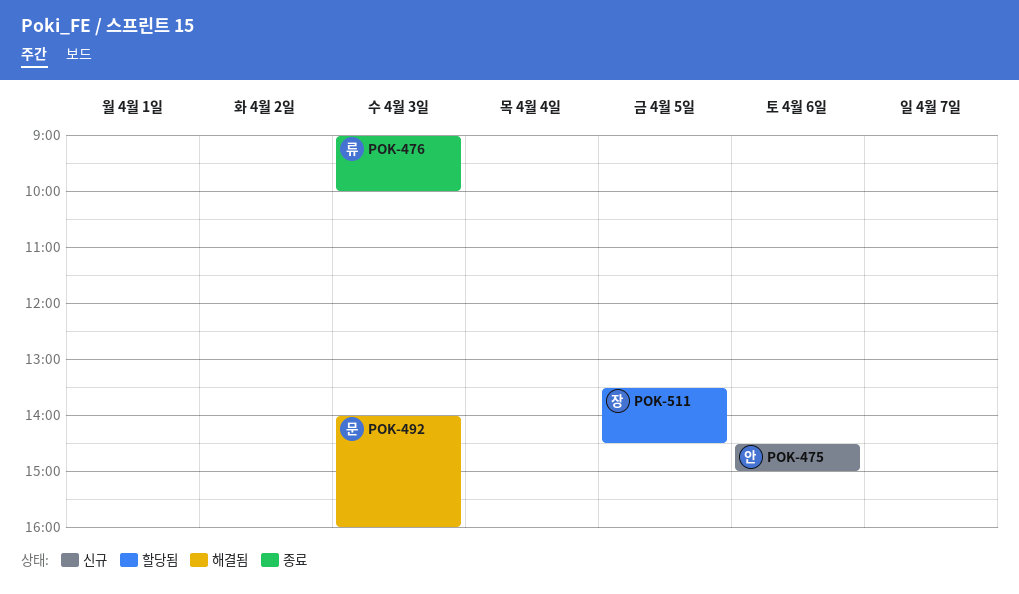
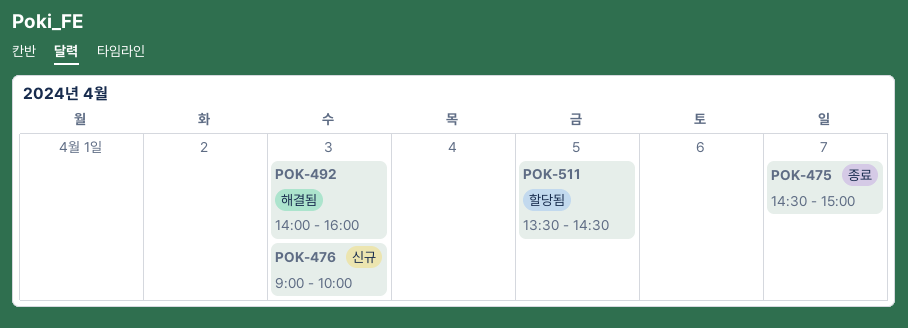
POK-475, status: 신규 -> 종료
POK-475, day: Apr 6 -> Apr 7
POK-476, status: 종료 -> 신규

